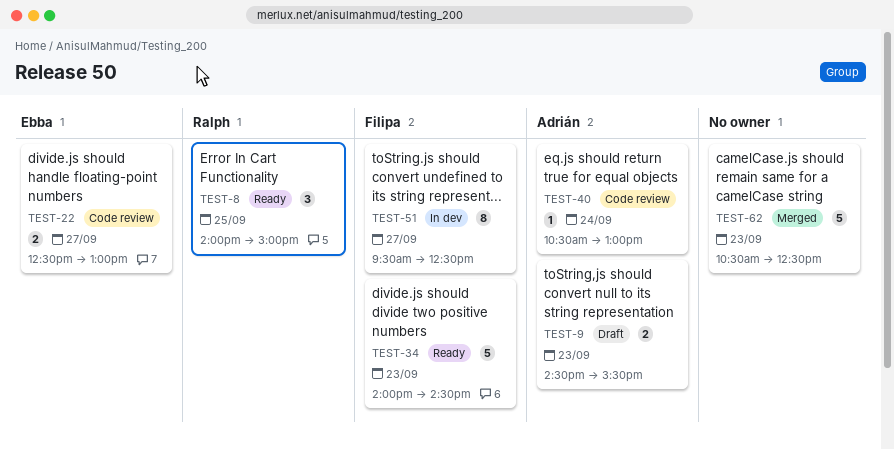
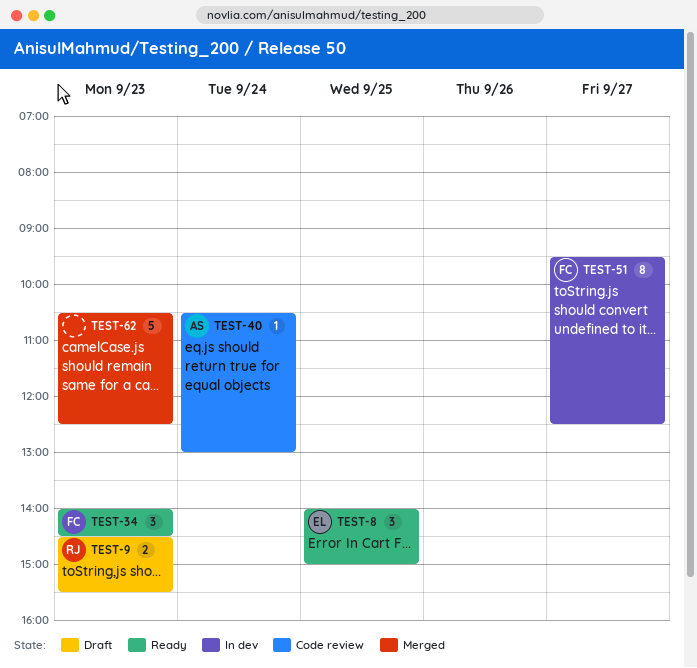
TEST-8, owner: Ralph -> Ebba
TEST-9, owner: Adrián -> Ralph
TEST-22: present -> none
TEST-34, estimate: 5 -> 3

